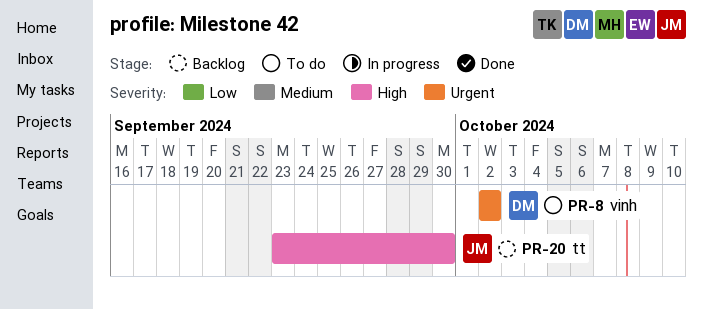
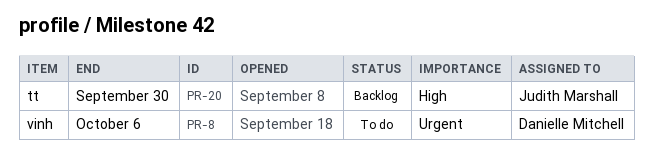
PR-8, due: Oct 2 -> Oct 6

